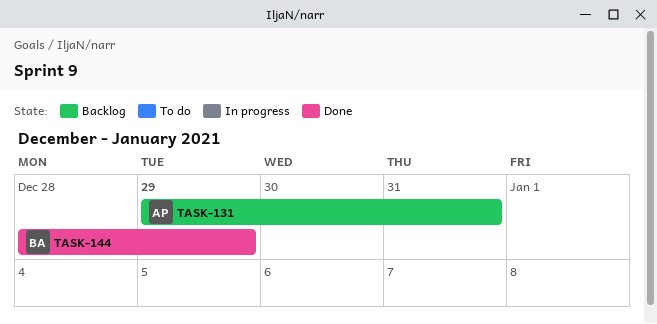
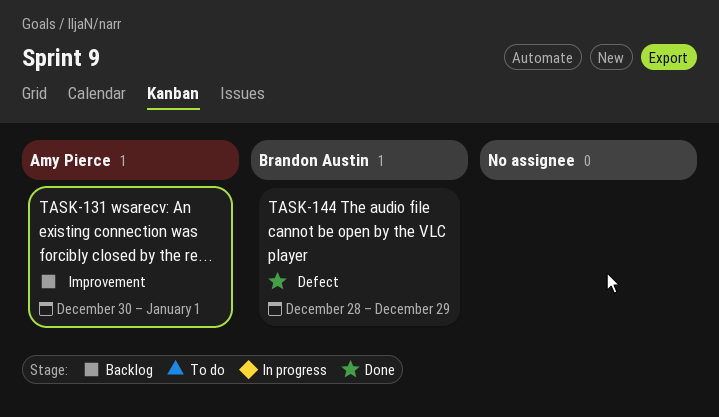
TASK-131, start: Dec 29 -> Dec 30
TASK-131, due: Dec 31 -> Jan 1

